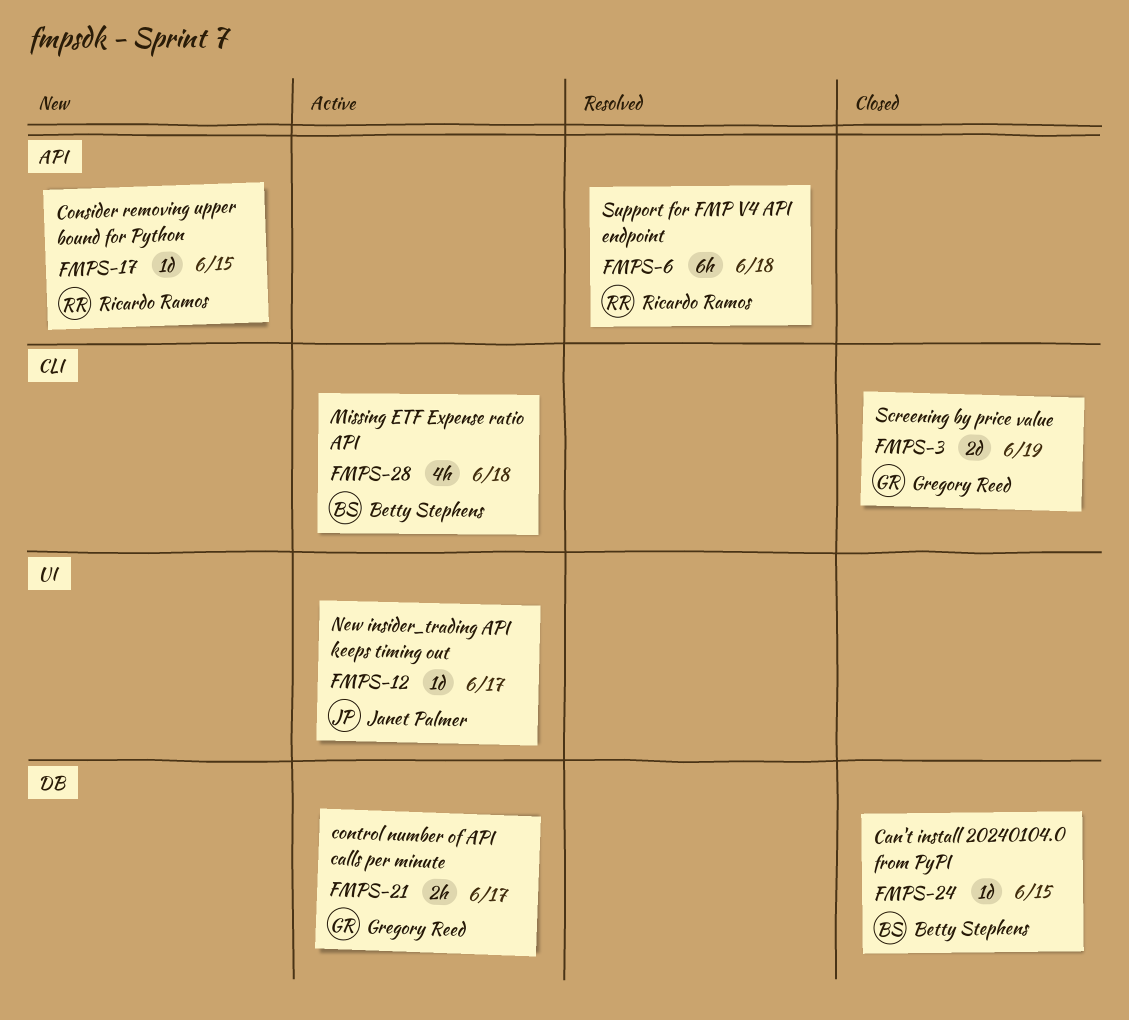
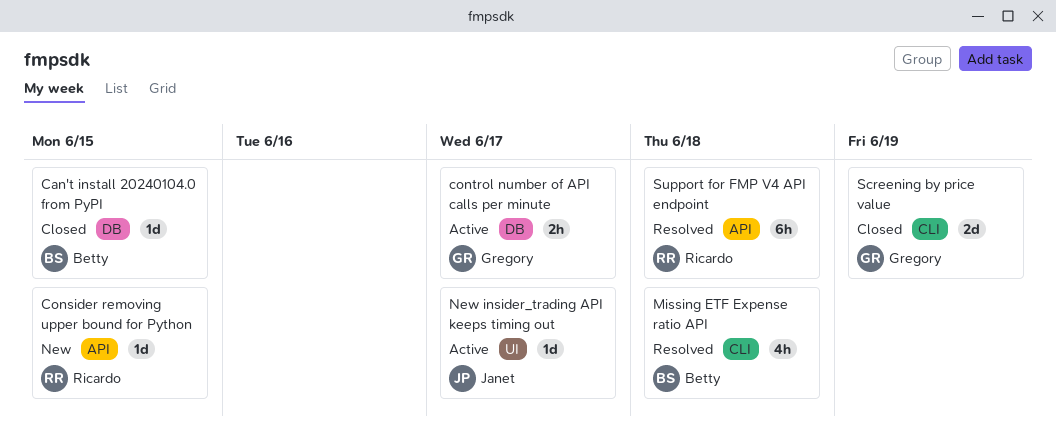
Missing ETF Expense ratio API, status: Active -> Resolved

